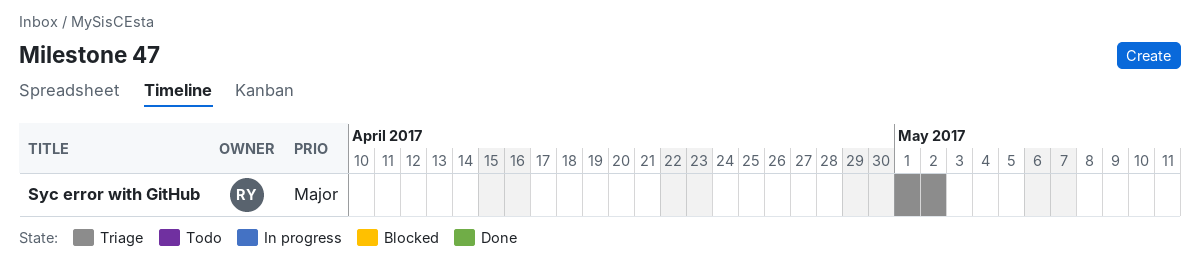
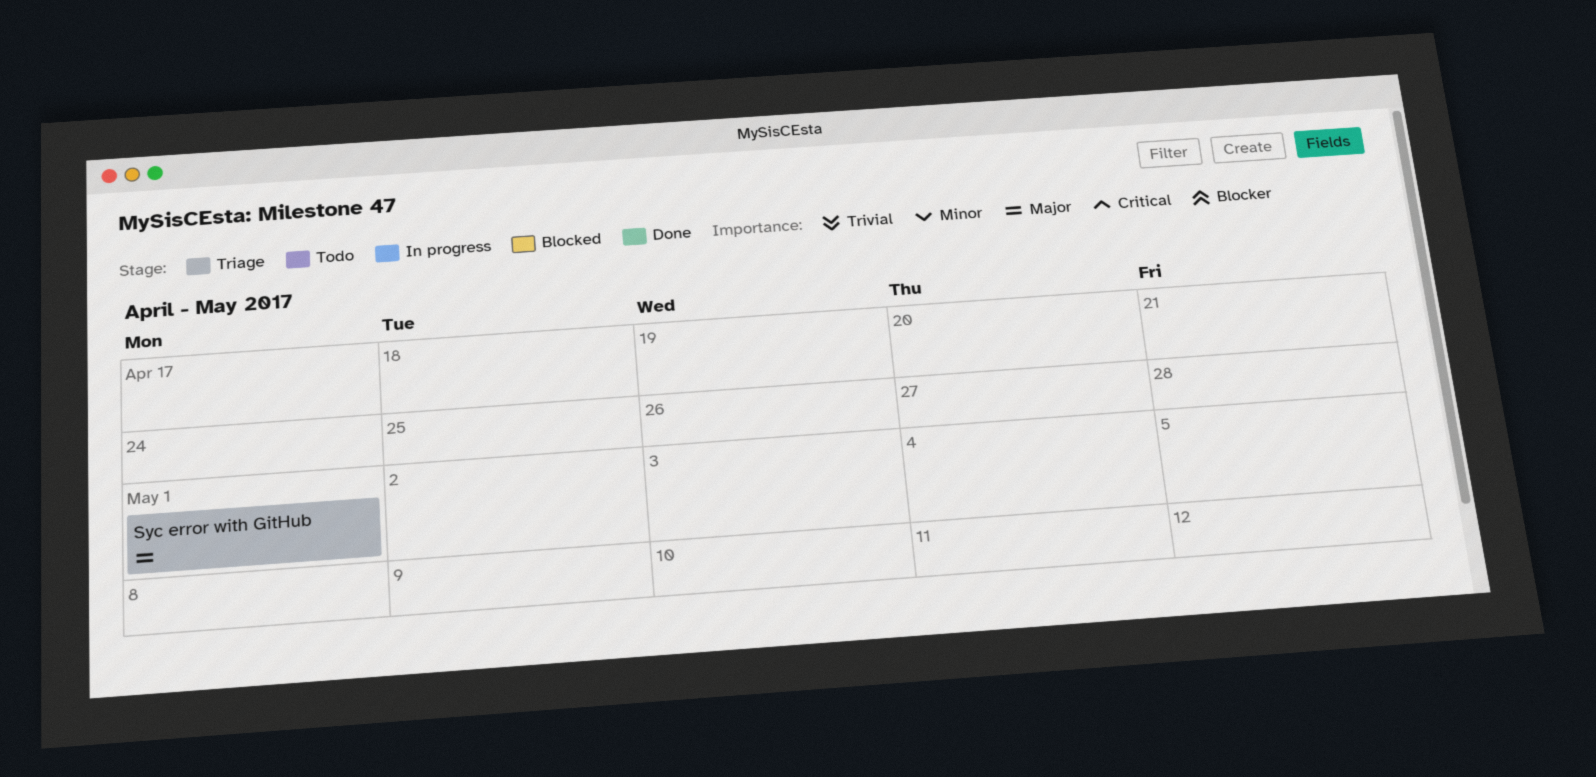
Syc error with GitHub, due: May 2 -> May 1

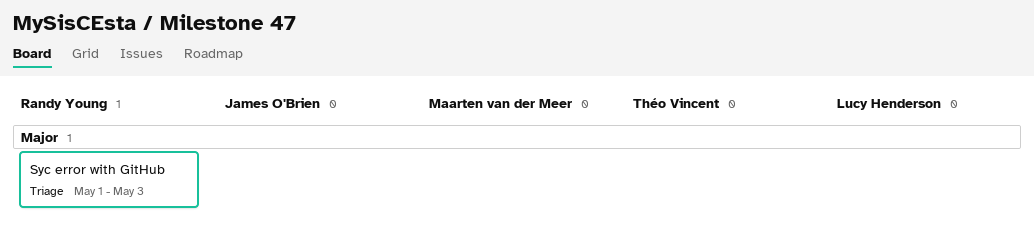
Syc error with GitHub, due: May 1 -> May 3

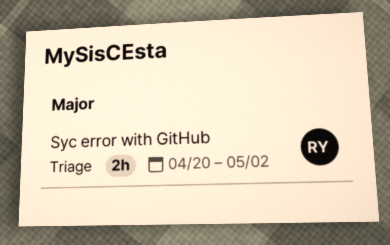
Syc error with GitHub, start: May 1 -> Apr 20
Syc error with GitHub, due: May 3 -> May 2

